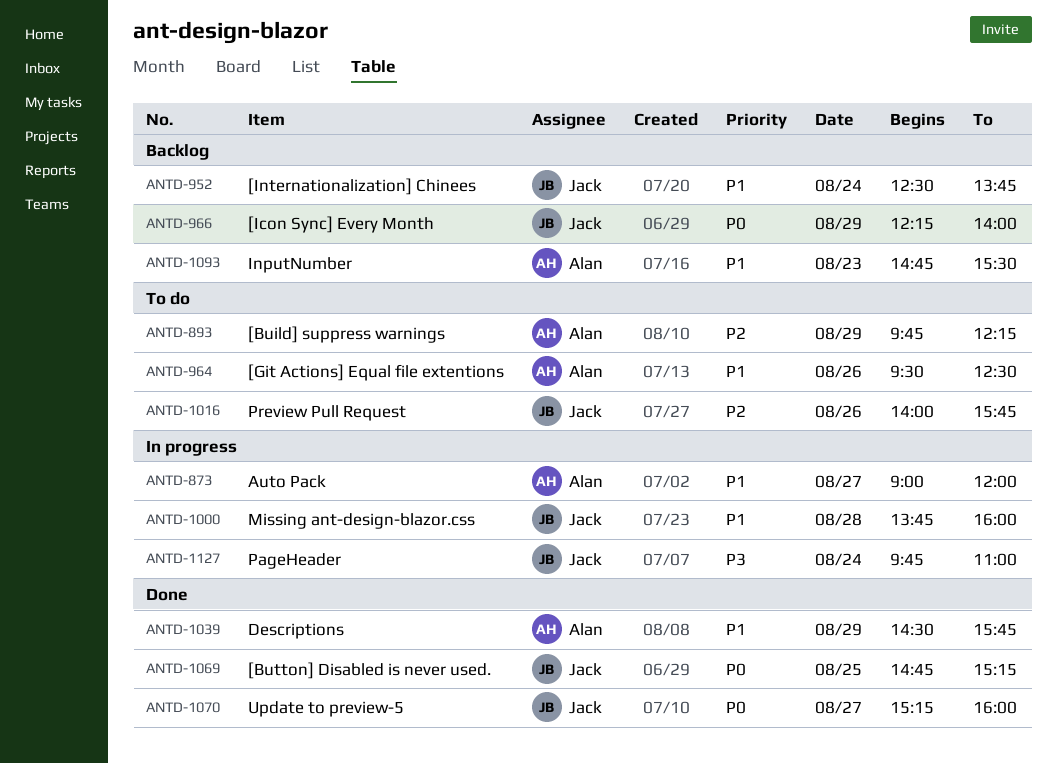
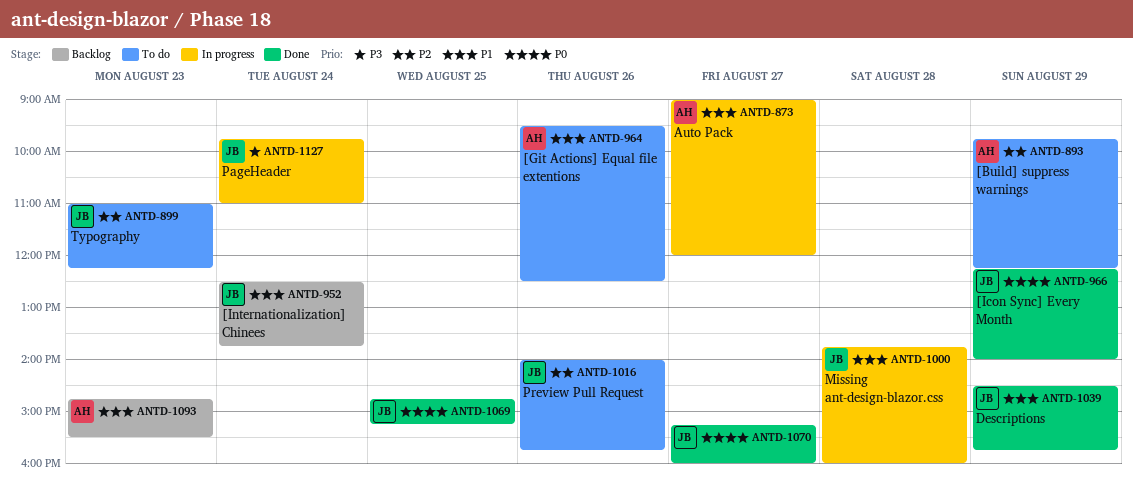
ANTD-899: none -> present
ANTD-966, status: Backlog -> Done
ANTD-1039, owner: Alan -> Jack

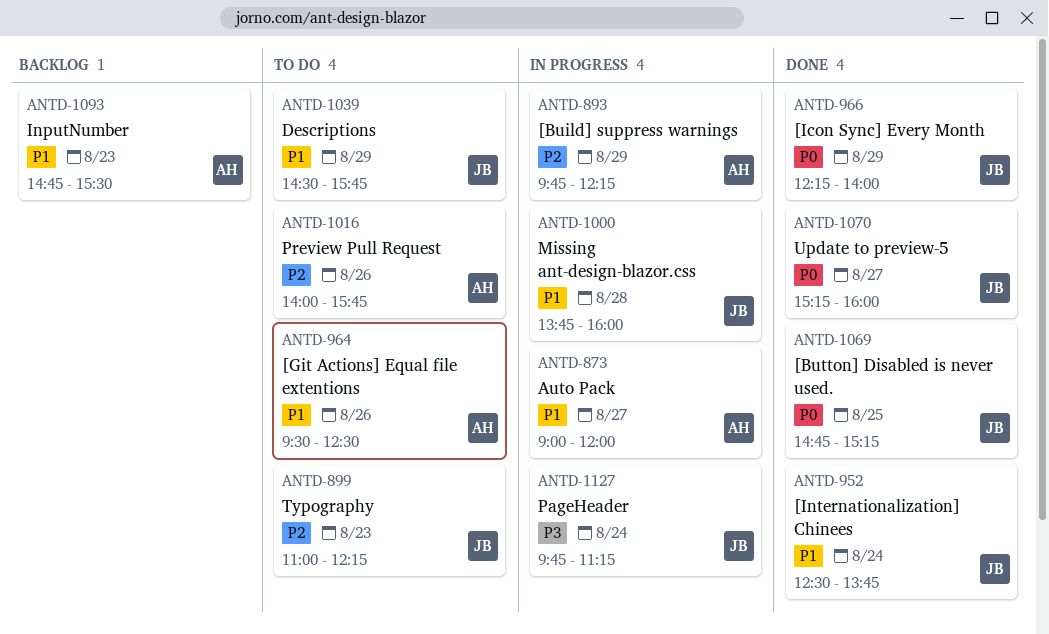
ANTD-893, status: To do -> In progress
ANTD-952, status: Backlog -> Done
ANTD-1016, owner: JB -> AH
ANTD-1039, status: Done -> To do
ANTD-1127, ends: 11:00 -> 11:15

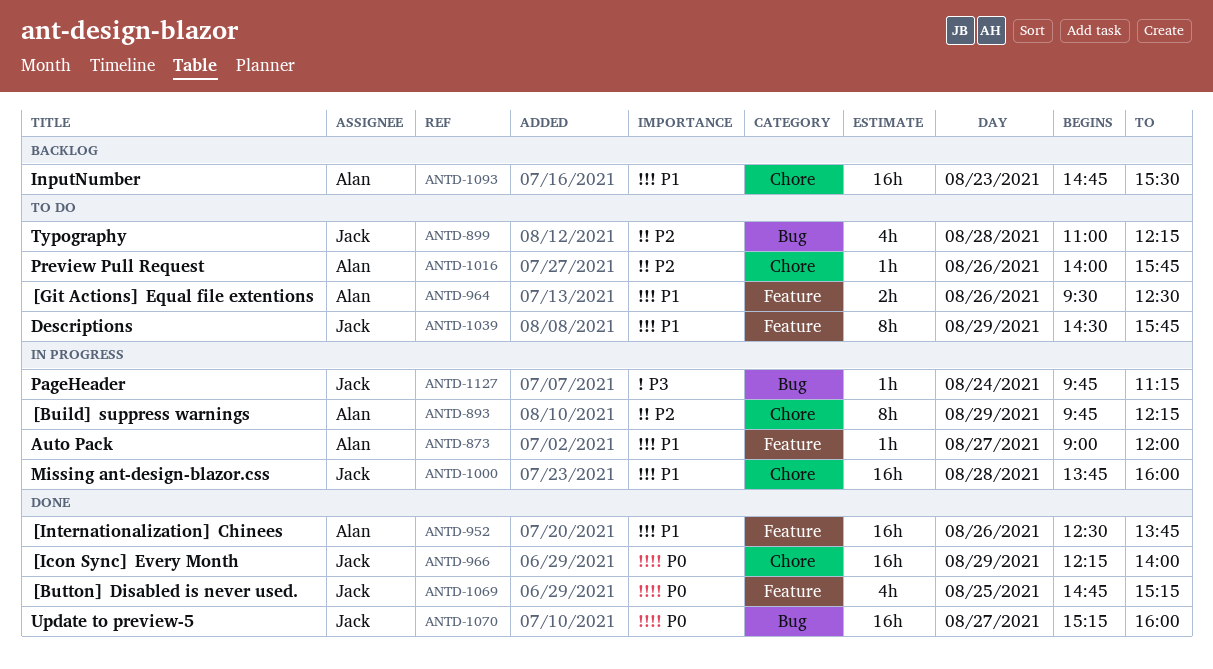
ANTD-899, day: Aug 23 -> Aug 28
ANTD-952, owner: Jack -> Alan
ANTD-952, day: Aug 24 -> Aug 26

